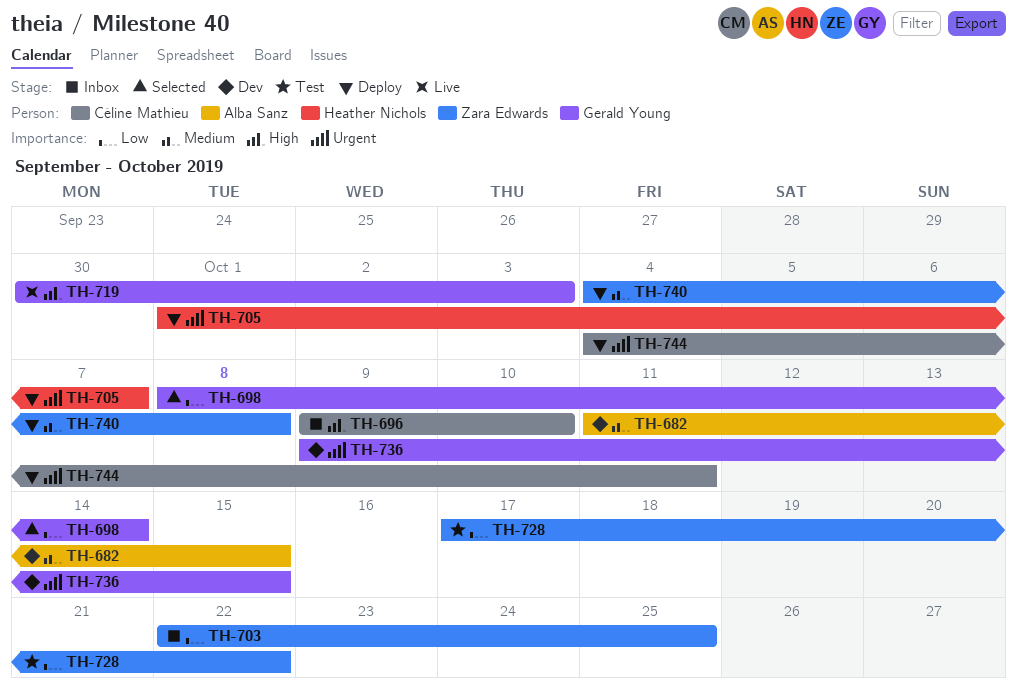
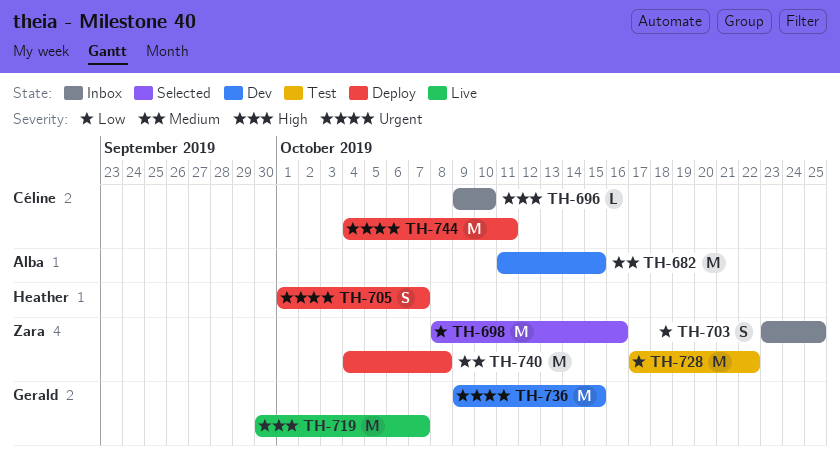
TH-698, owner: Gerald Young -> Zara Edwards
TH-698, due: Oct 14 -> Oct 16
TH-703, start: Oct 22 -> Oct 23
TH-719, due: Oct 3 -> Oct 7

